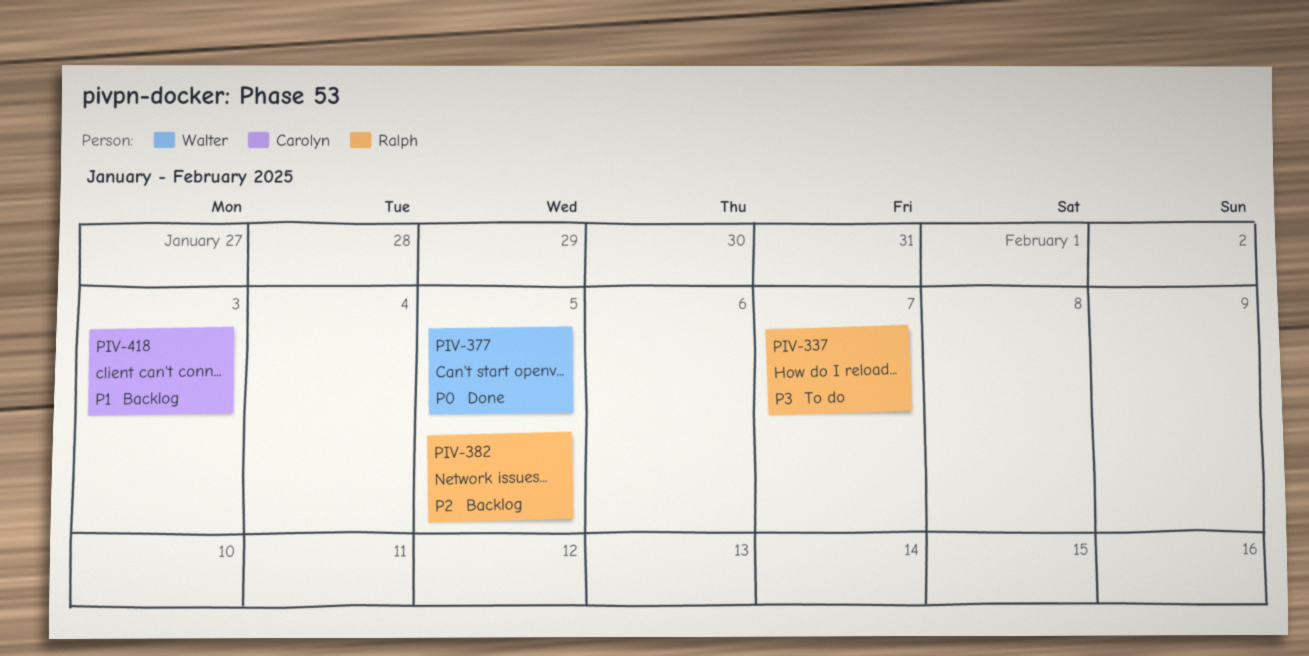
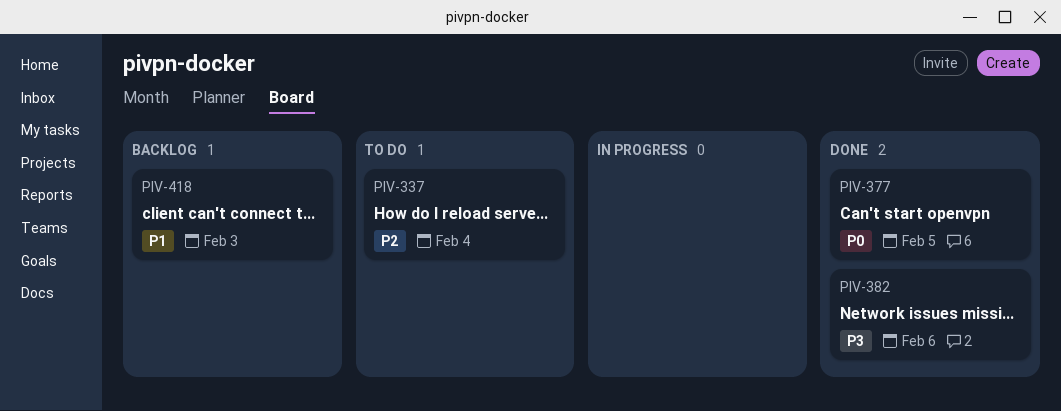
PIV-337, priority: P3 -> P2
PIV-337, due: Feb 7 -> Feb 4
PIV-382, status: Backlog -> Done
PIV-382, priority: P2 -> P3
PIV-382, due: Feb 5 -> Feb 6

